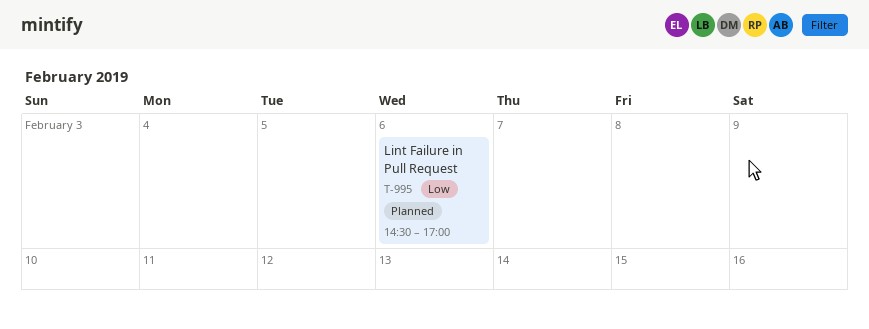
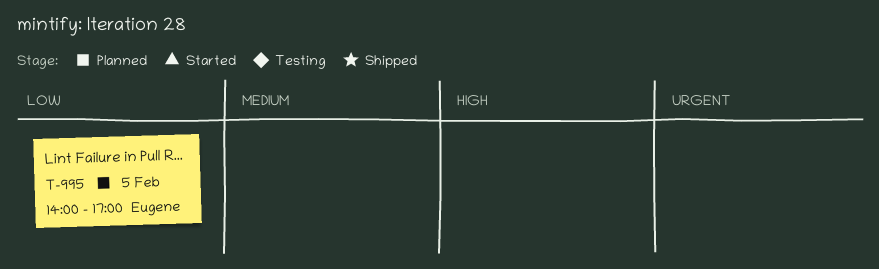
T-995, day: Feb 6 -> Feb 5
T-995, begins: 14:30 -> 14:00

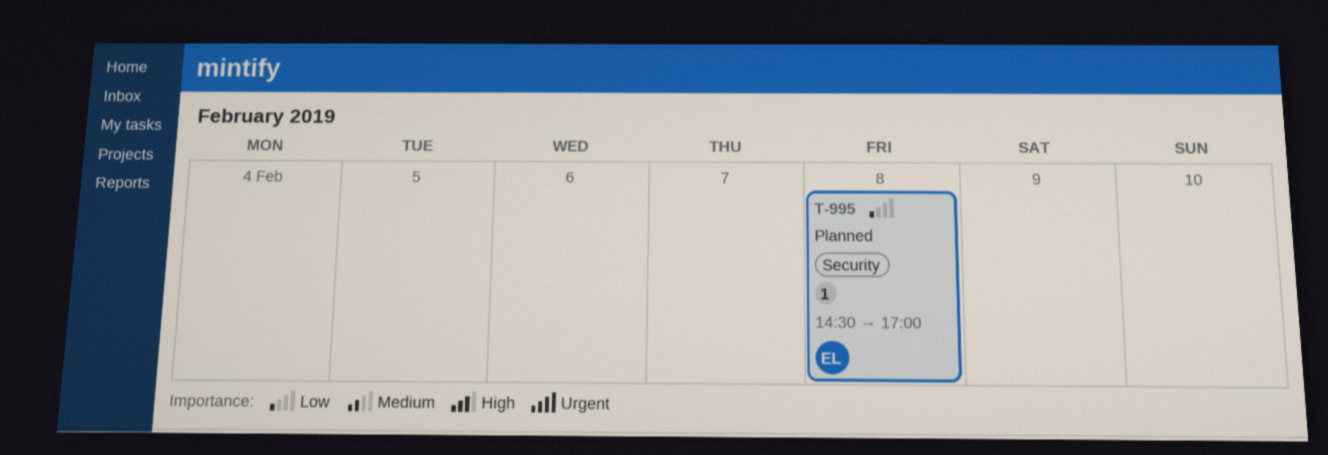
T-995, day: Feb 5 -> Feb 8
T-995, begins: 14:00 -> 14:30

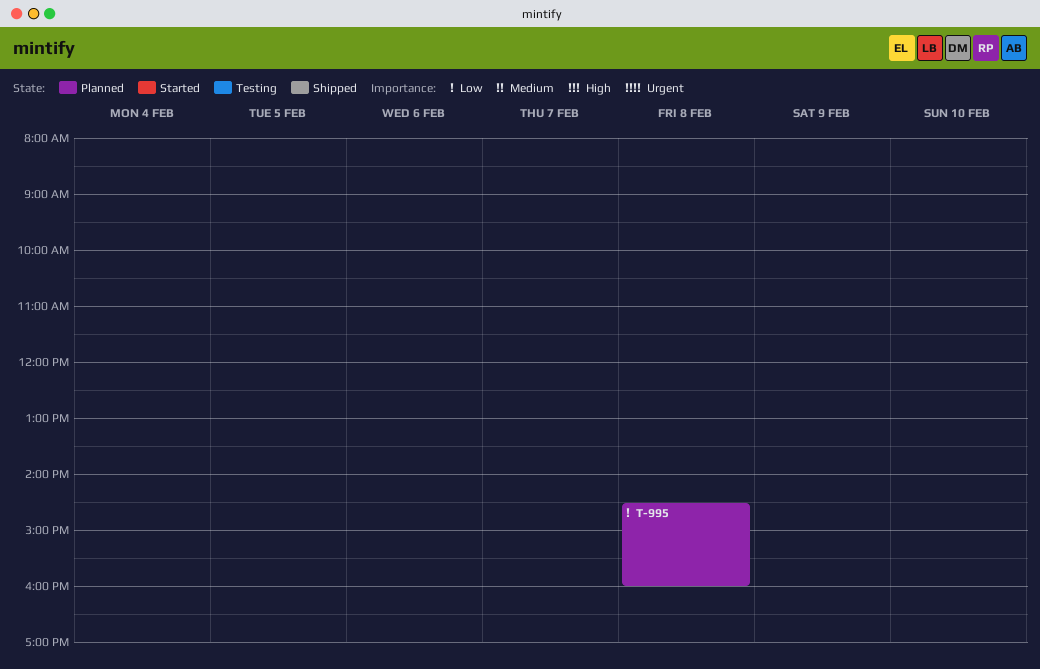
T-995, ends: 17:00 -> 16:00

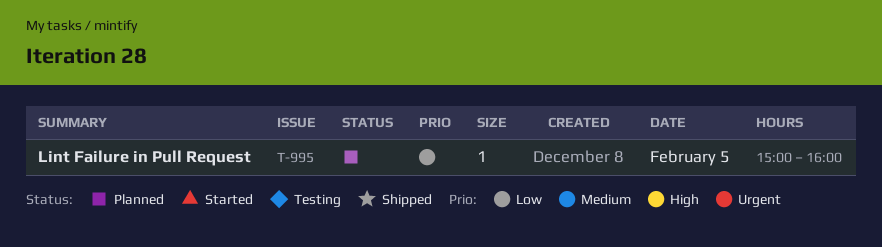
T-995, day: Feb 8 -> Feb 5
T-995, begins: 14:30 -> 15:00

